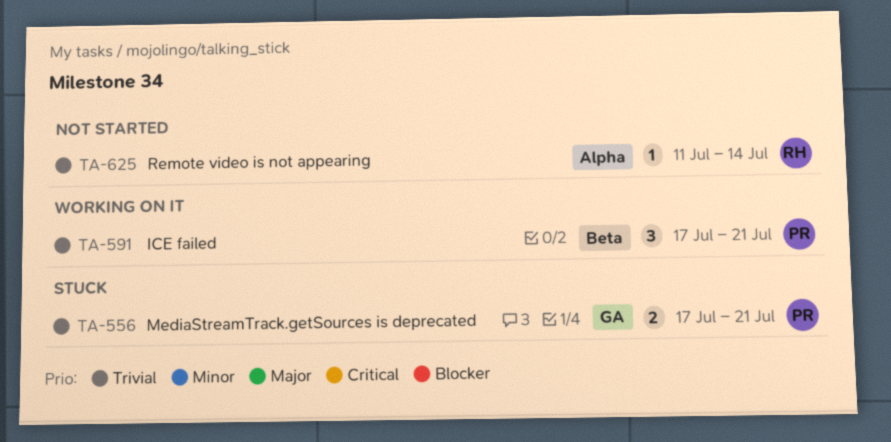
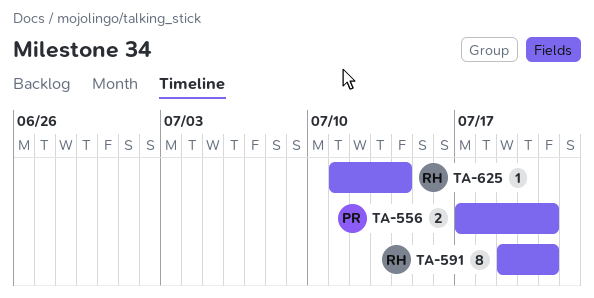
TA-591, owner: PR -> RH
TA-591, estimate: 3 -> 8
TA-591, start: Jul 17 -> Jul 19

